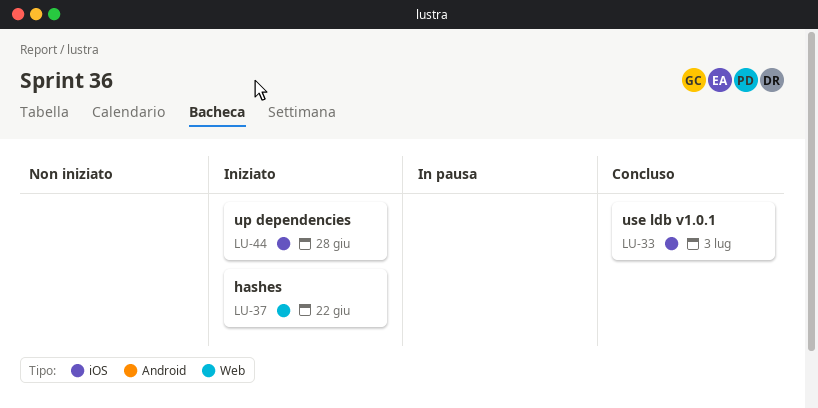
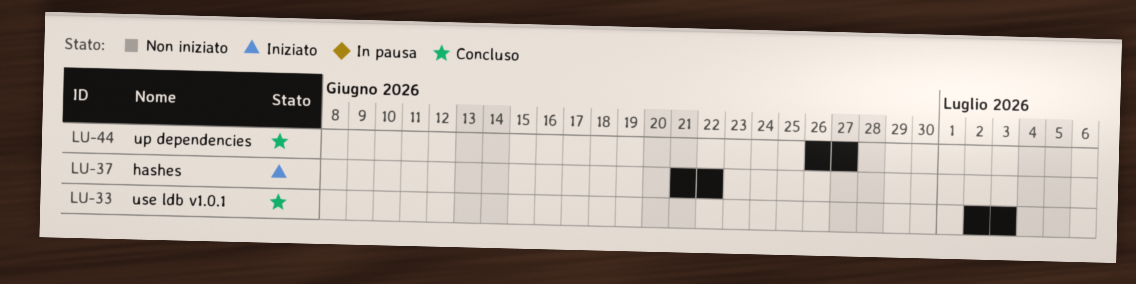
LU-44, status: Iniziato -> Concluso
LU-44, due: Jun 28 -> Jun 27

